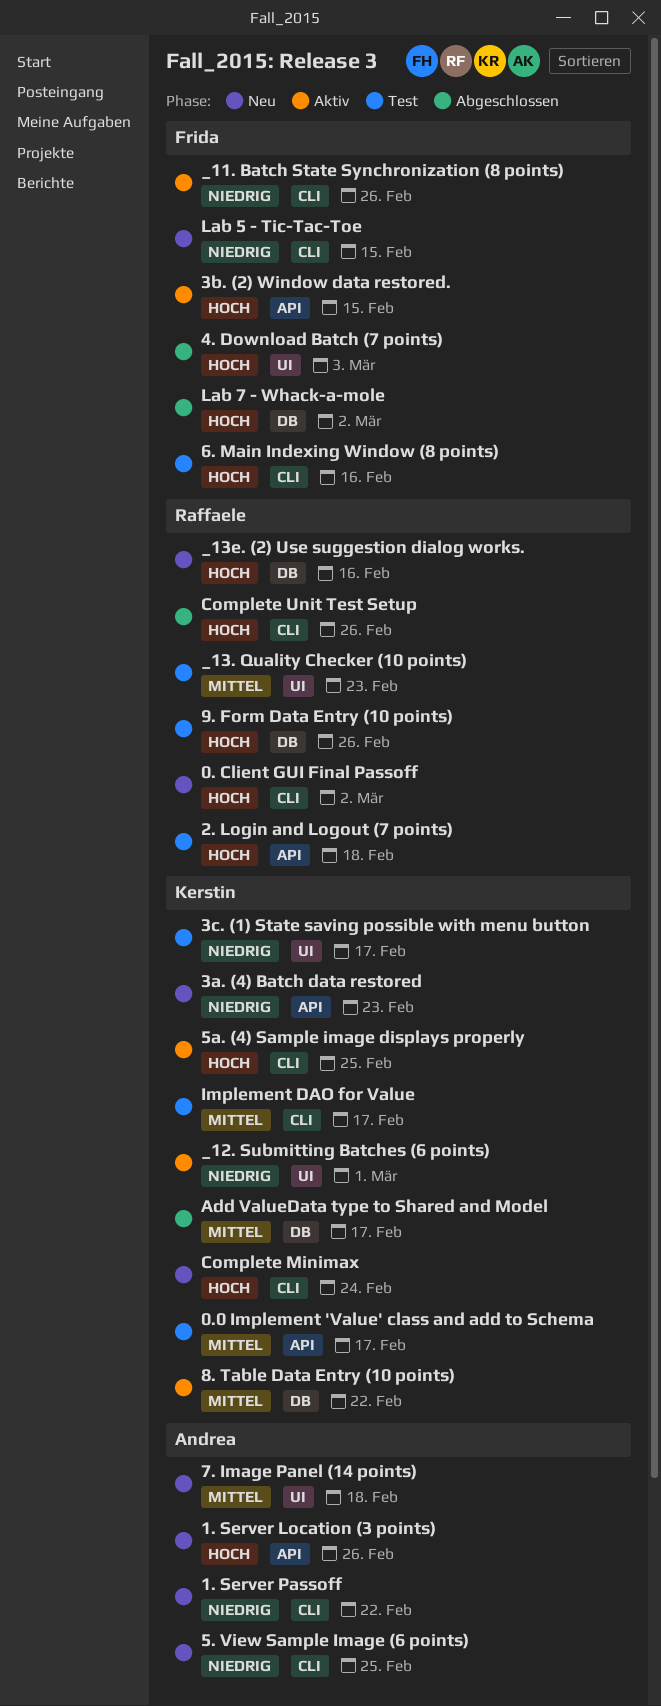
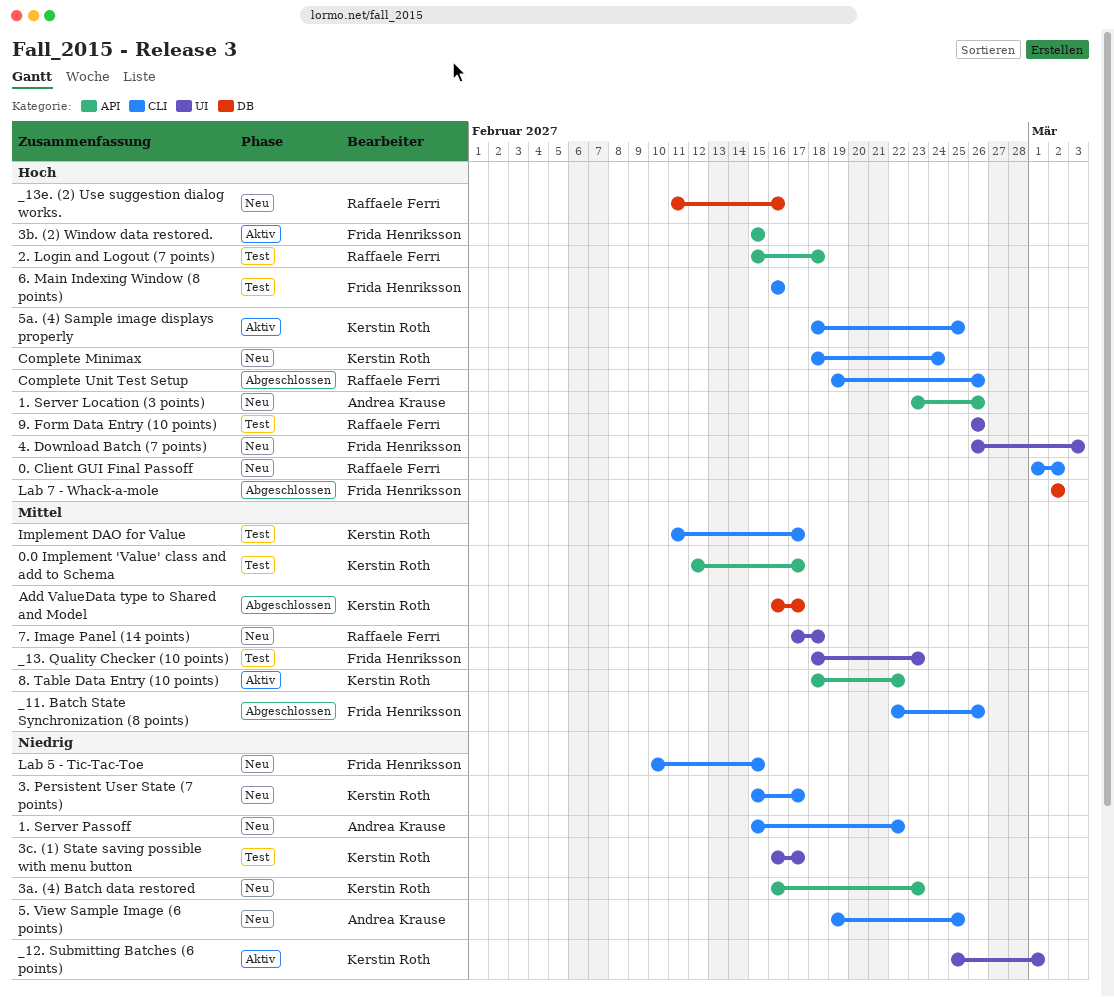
3. Persistent User State (7 points): none -> present
4. Download Batch (7 points), status: Abgeschlossen -> Neu
7. Image Panel (14 points), owner: Andrea Krause -> Raffaele Ferri
8. Table Data Entry (10 points), label: DB -> API
9. Form Data Entry (10 points), label: DB -> UI
_11. Batch State Synchronization (8 points), status: Aktiv -> Abgeschlossen
_11. Batch State Synchronization (8 points), priority: Niedrig -> Mittel
_13. Quality Checker (10 points), owner: Raffaele Ferri -> Frida Henriksson

